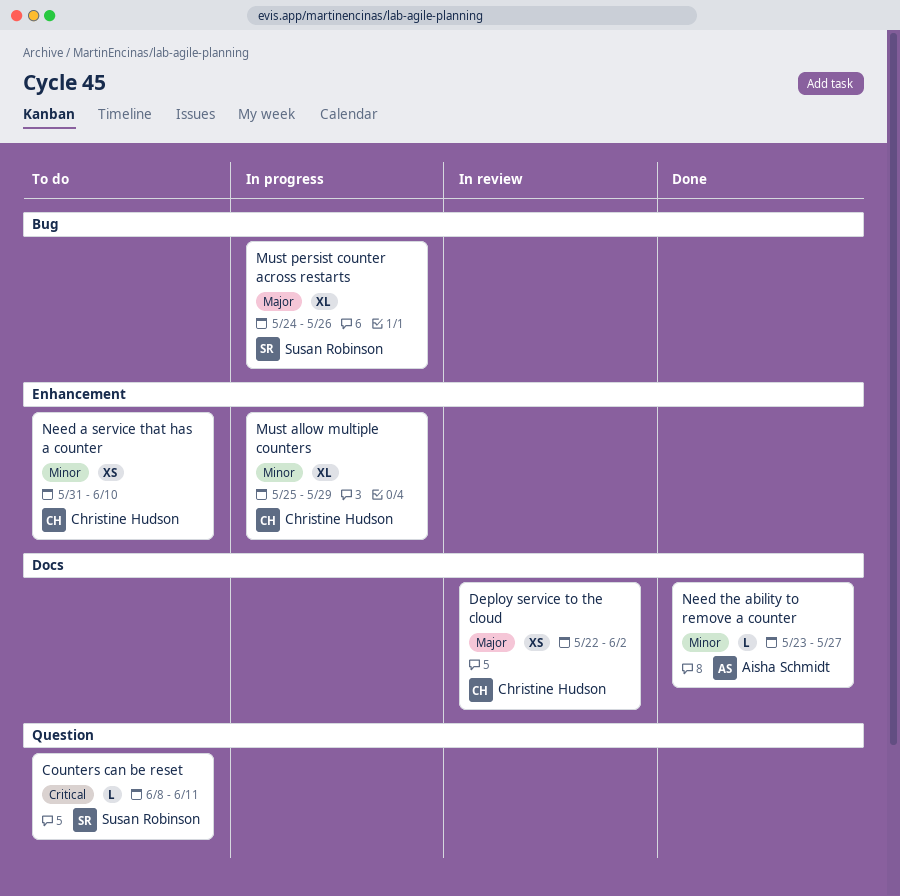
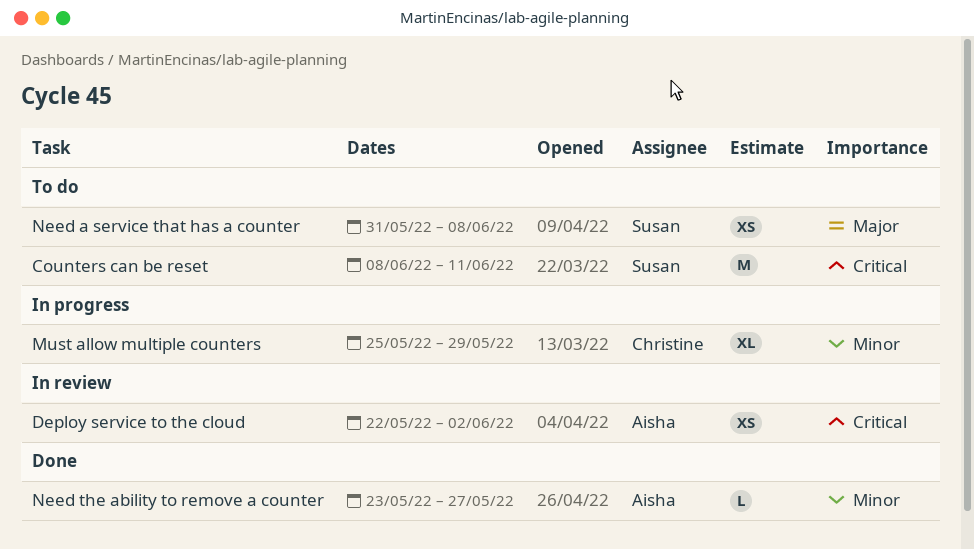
Counters can be reset, estimate: L -> M
Deploy service to the cloud, owner: Christine Hudson -> Aisha Schmidt
Deploy service to the cloud, priority: Major -> Critical
Must persist counter across restarts: present -> none
Need a service that has a counter, owner: Christine Hudson -> Susan Robinson
Need a service that has a counter, priority: Minor -> Major
Need a service that has a counter, due: Jun 10 -> Jun 8

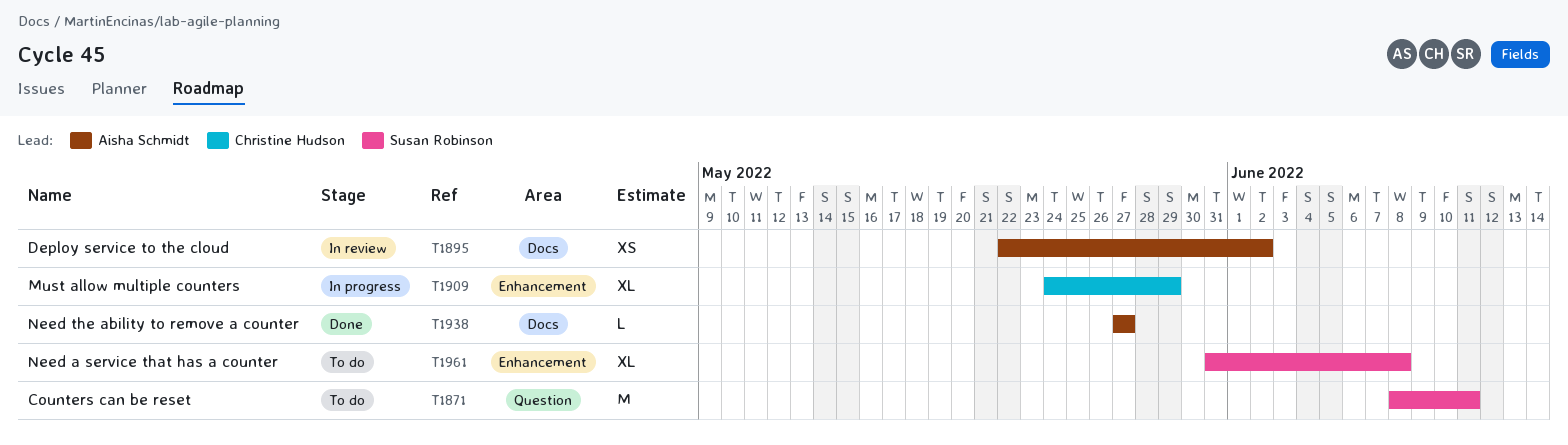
Must allow multiple counters, start: May 25 -> May 24
Need a service that has a counter, estimate: XS -> XL
Need the ability to remove a counter, start: May 23 -> May 27

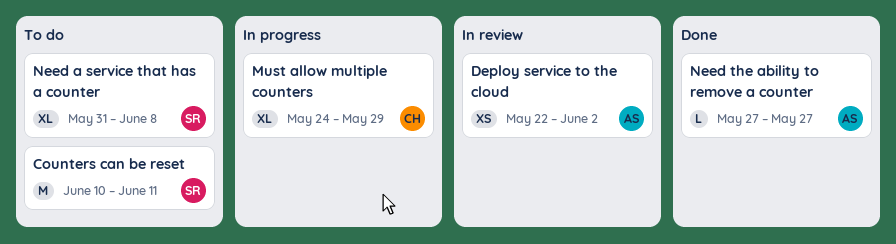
Counters can be reset, start: Jun 8 -> Jun 10

